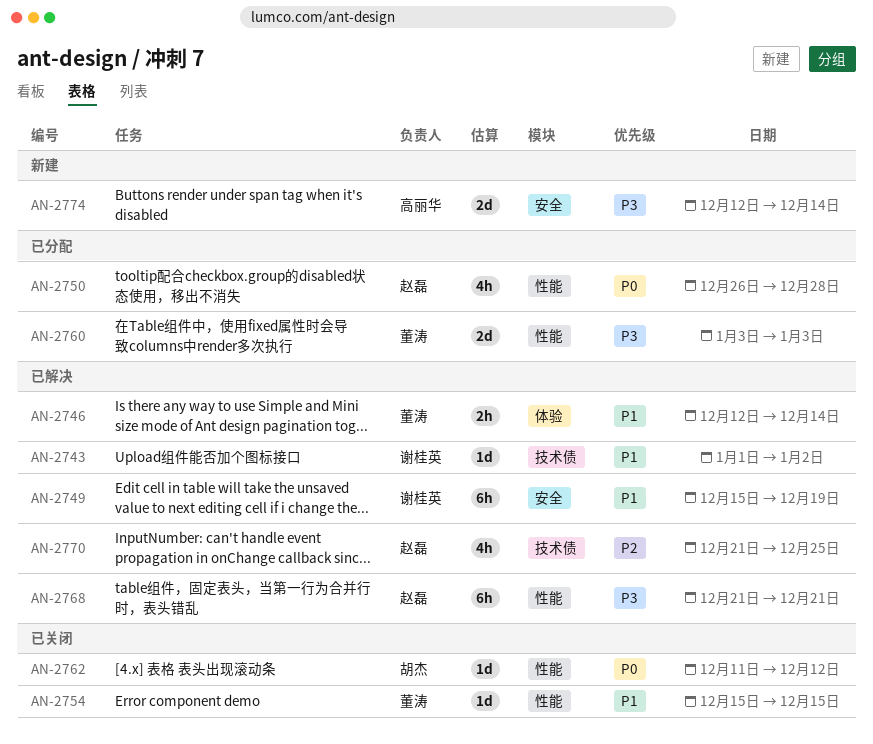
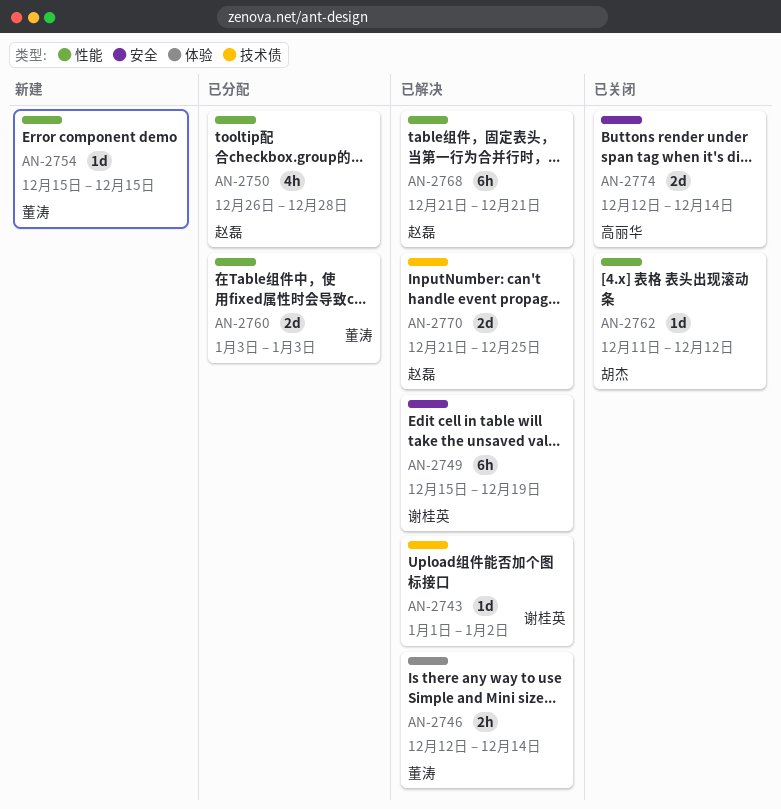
AN-2754, status: 已关闭 -> 新建
AN-2770, estimate: 4h -> 2d
AN-2774, status: 新建 -> 已关闭

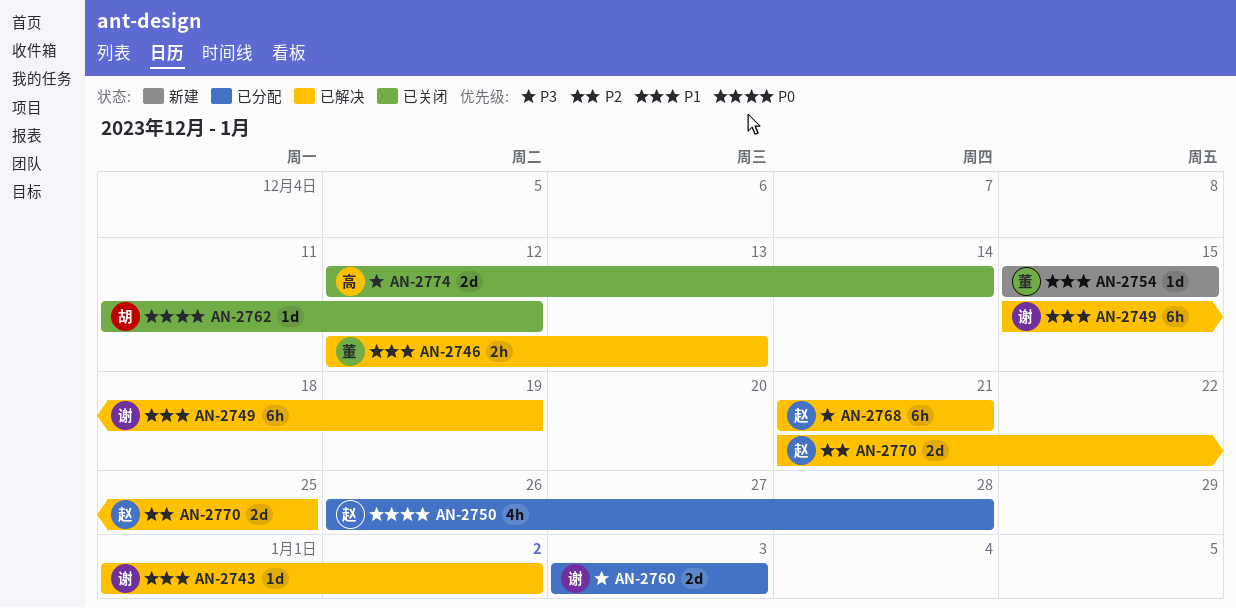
AN-2746, due: Dec 14 -> Dec 13
AN-2760, owner: 董涛 -> 谢桂英

